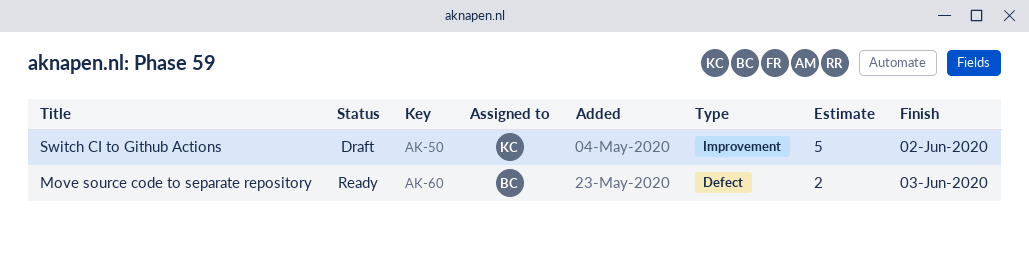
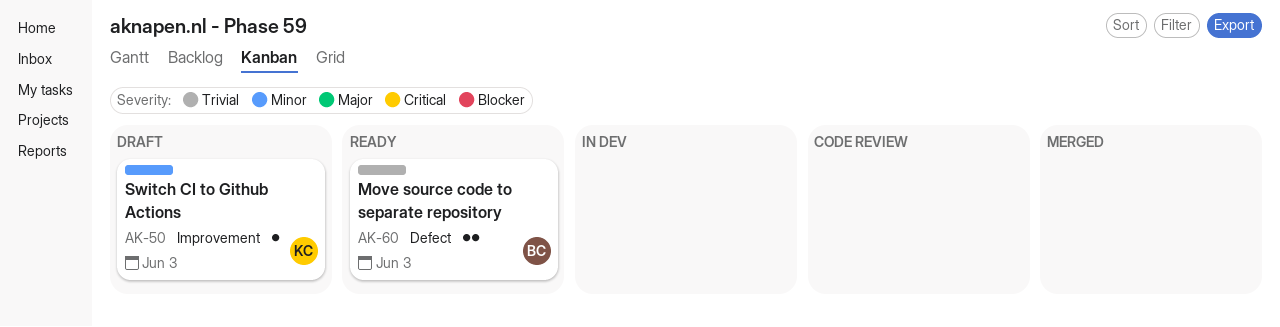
AK-50, estimate: 5 -> 1
AK-50, due: Jun 2 -> Jun 3

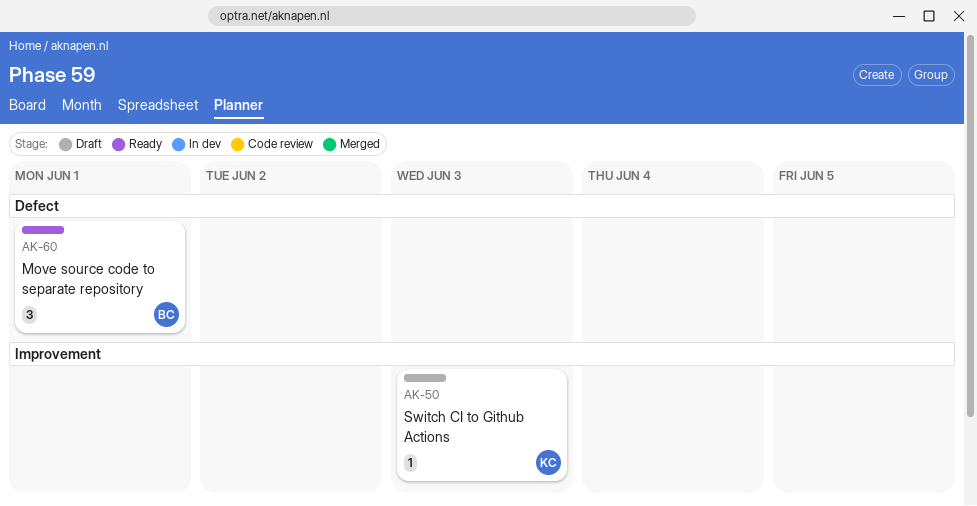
AK-60, estimate: 2 -> 3
AK-60, due: Jun 3 -> Jun 1

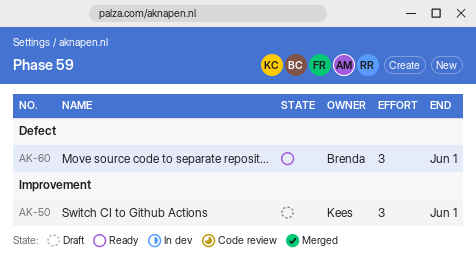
AK-50, estimate: 1 -> 3
AK-50, due: Jun 3 -> Jun 1

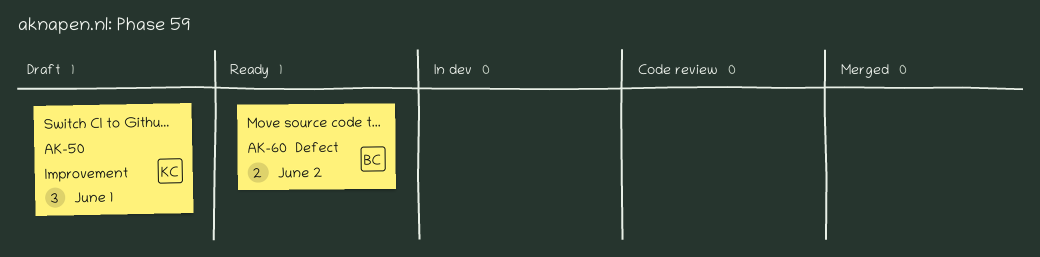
AK-60, estimate: 3 -> 2
AK-60, due: Jun 1 -> Jun 2

